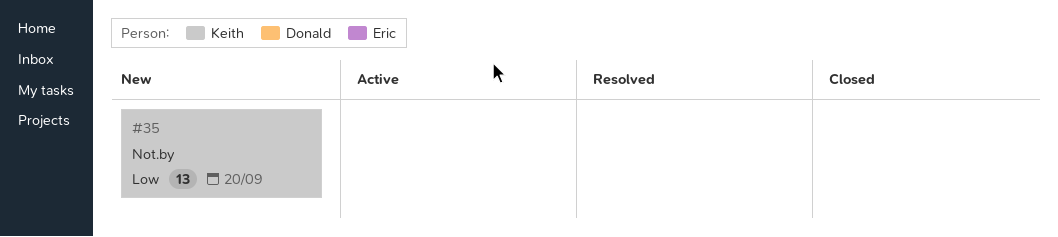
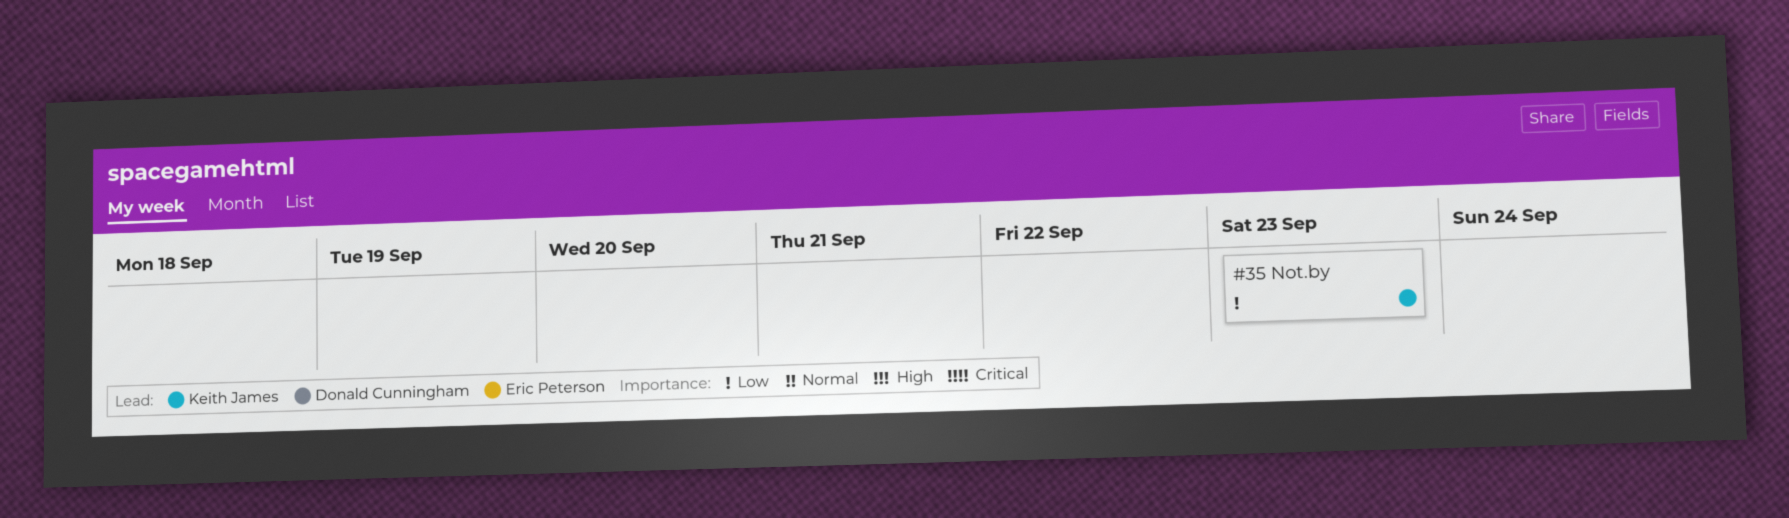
#35, due: Sep 20 -> Sep 23

